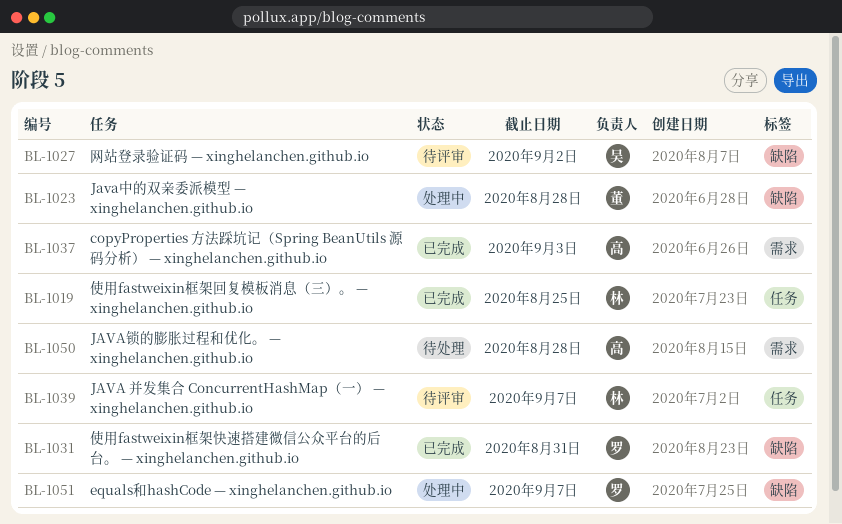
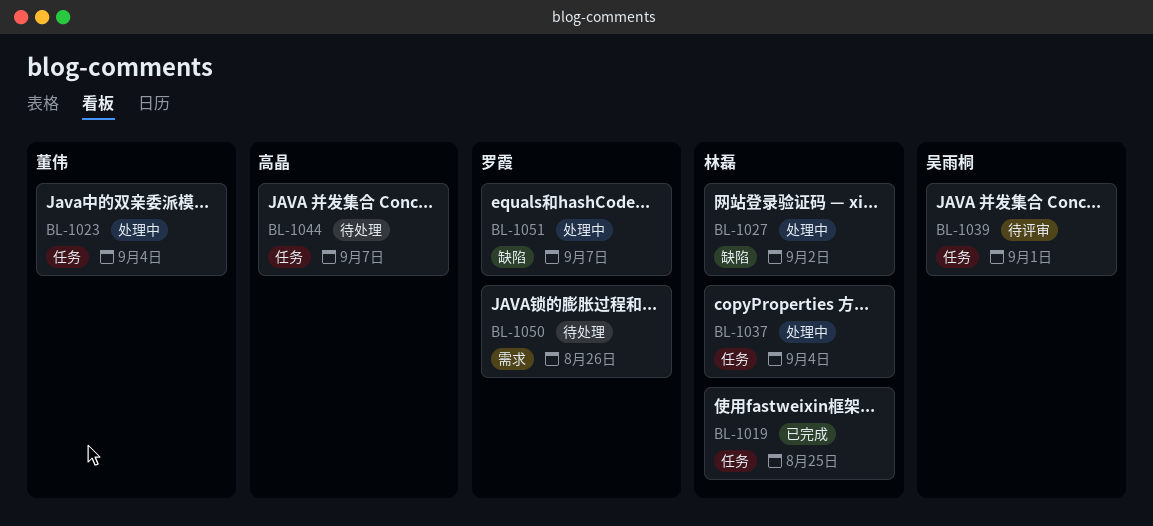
BL-1023, label: 缺陷 -> 任务
BL-1023, due: Aug 28 -> Sep 4
BL-1027, status: 待评审 -> 处理中
BL-1027, owner: 吴雨桐 -> 林磊
BL-1031: present -> none
BL-1037, status: 已完成 -> 处理中
BL-1037, owner: 高晶 -> 林磊
BL-1037, label: 需求 -> 任务
BL-1037, due: Sep 3 -> Sep 4
BL-1039, owner: 林磊 -> 吴雨桐
BL-1039, due: Sep 7 -> Sep 1
BL-1044: none -> present
BL-1050, owner: 高晶 -> 罗霞
BL-1050, due: Aug 28 -> Aug 26

